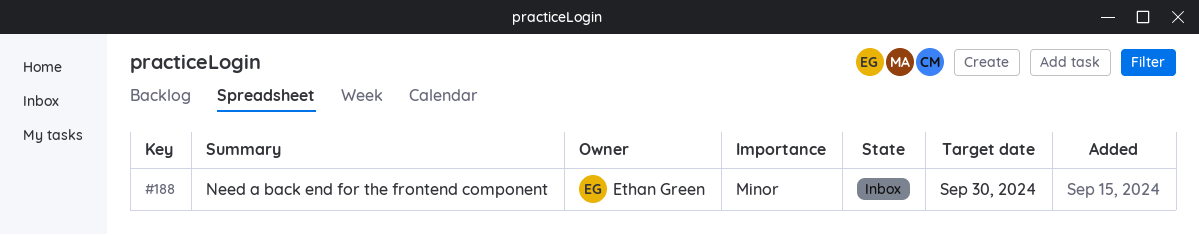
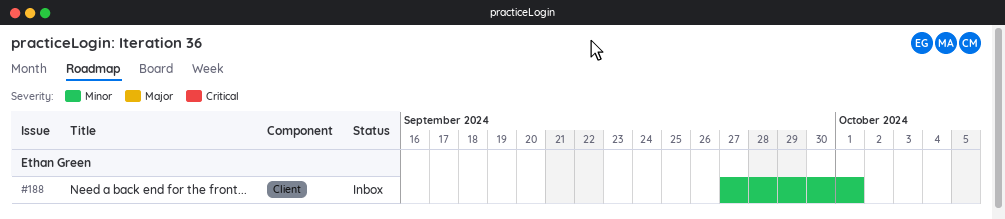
#188, due: Sep 30 -> Oct 1

